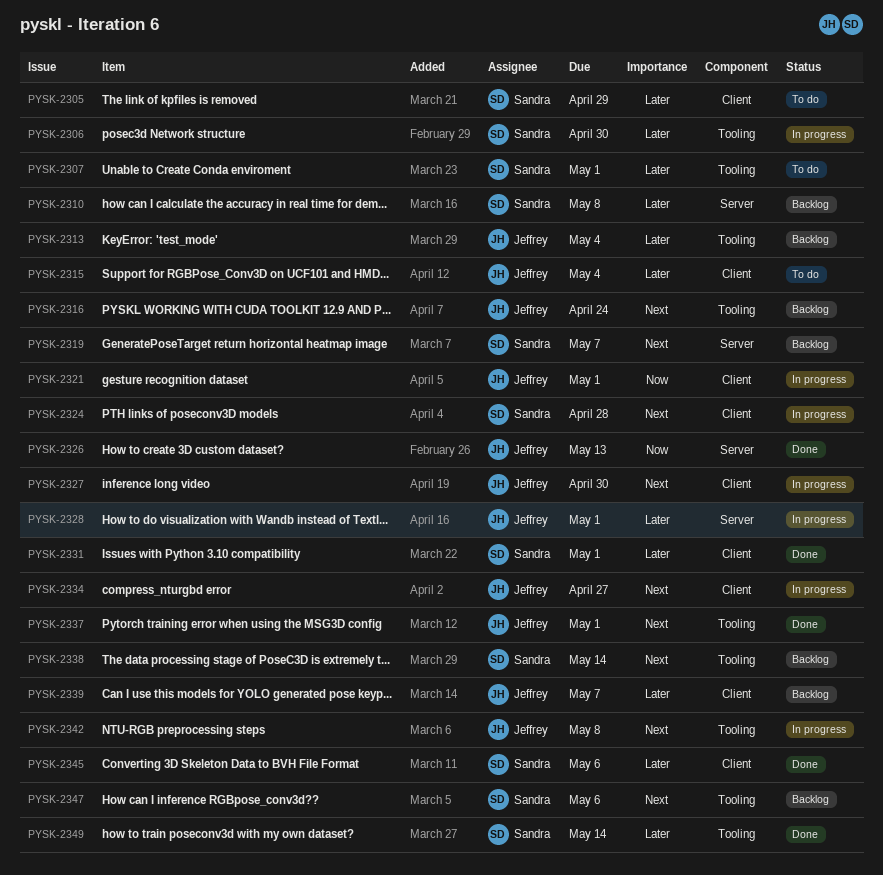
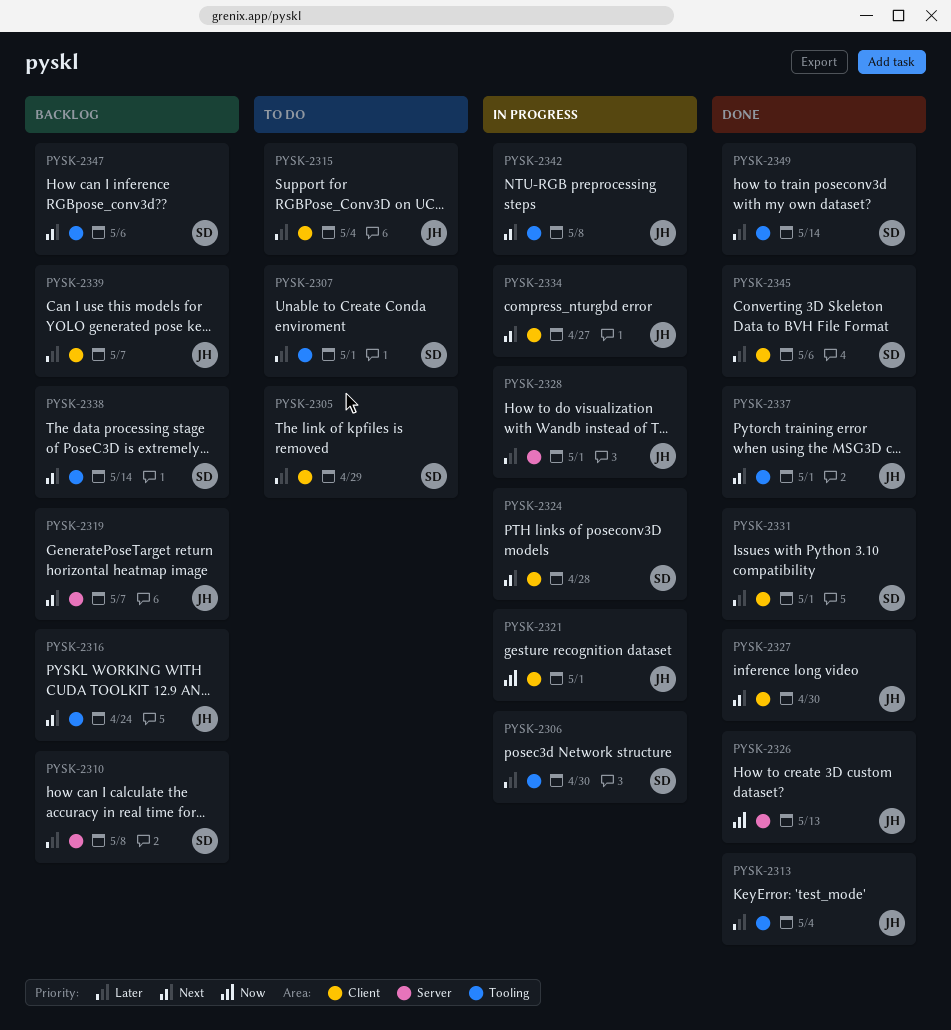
PYSK-2313, status: Backlog -> Done
PYSK-2319, owner: Sandra -> Jeffrey
PYSK-2327, status: In progress -> Done

